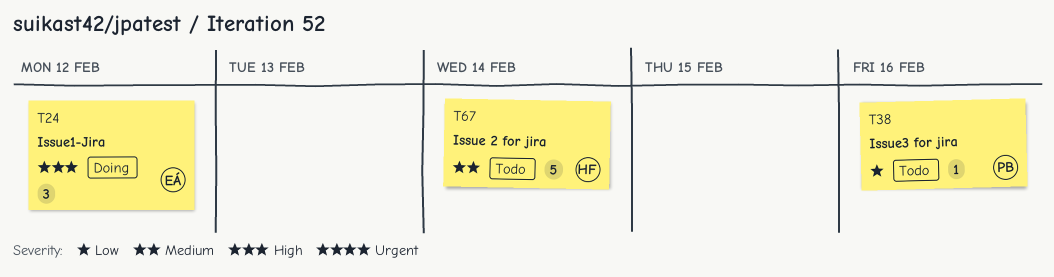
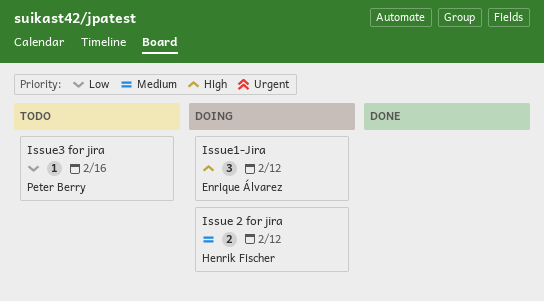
Issue 2 for jira, status: Todo -> Doing
Issue 2 for jira, estimate: 5 -> 2
Issue 2 for jira, due: Feb 14 -> Feb 12

